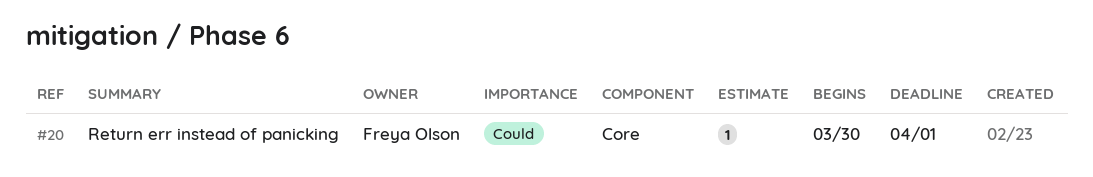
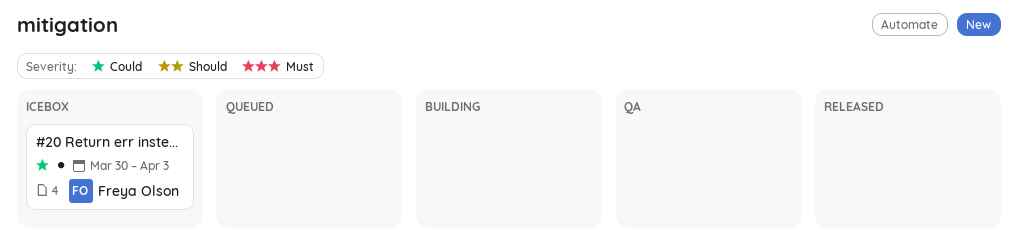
#20, due: Apr 1 -> Apr 3

